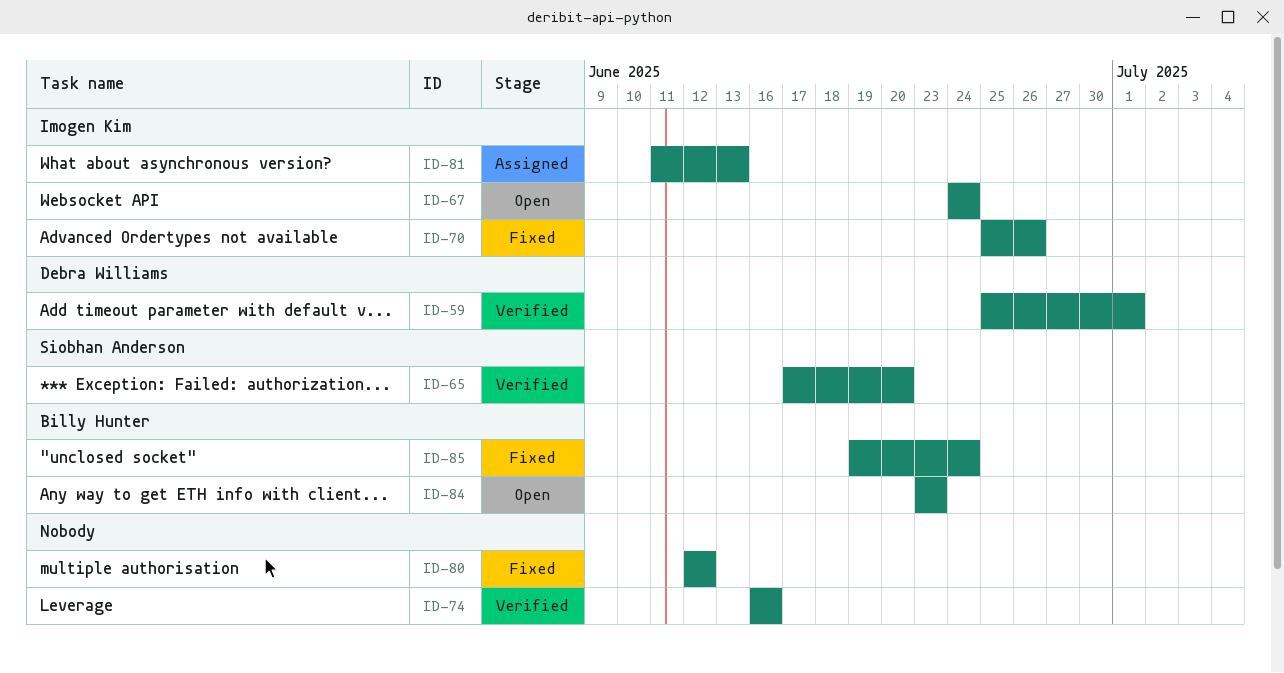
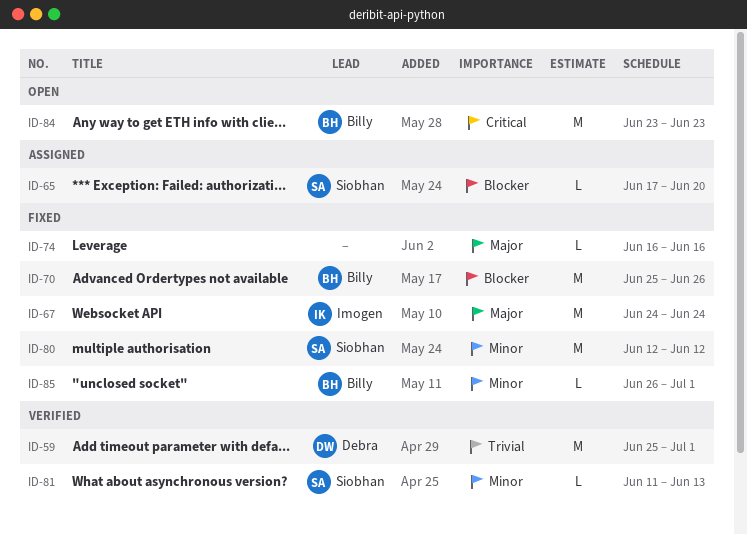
ID-65, status: Verified -> Assigned
ID-67, status: Open -> Fixed
ID-70, owner: Imogen Kim -> Billy Hunter
ID-74, status: Verified -> Fixed
ID-80, owner: none -> Siobhan Anderson
ID-81, status: Assigned -> Verified
ID-81, owner: Imogen Kim -> Siobhan Anderson
ID-85, start: Jun 19 -> Jun 26
ID-85, due: Jun 24 -> Jul 1

